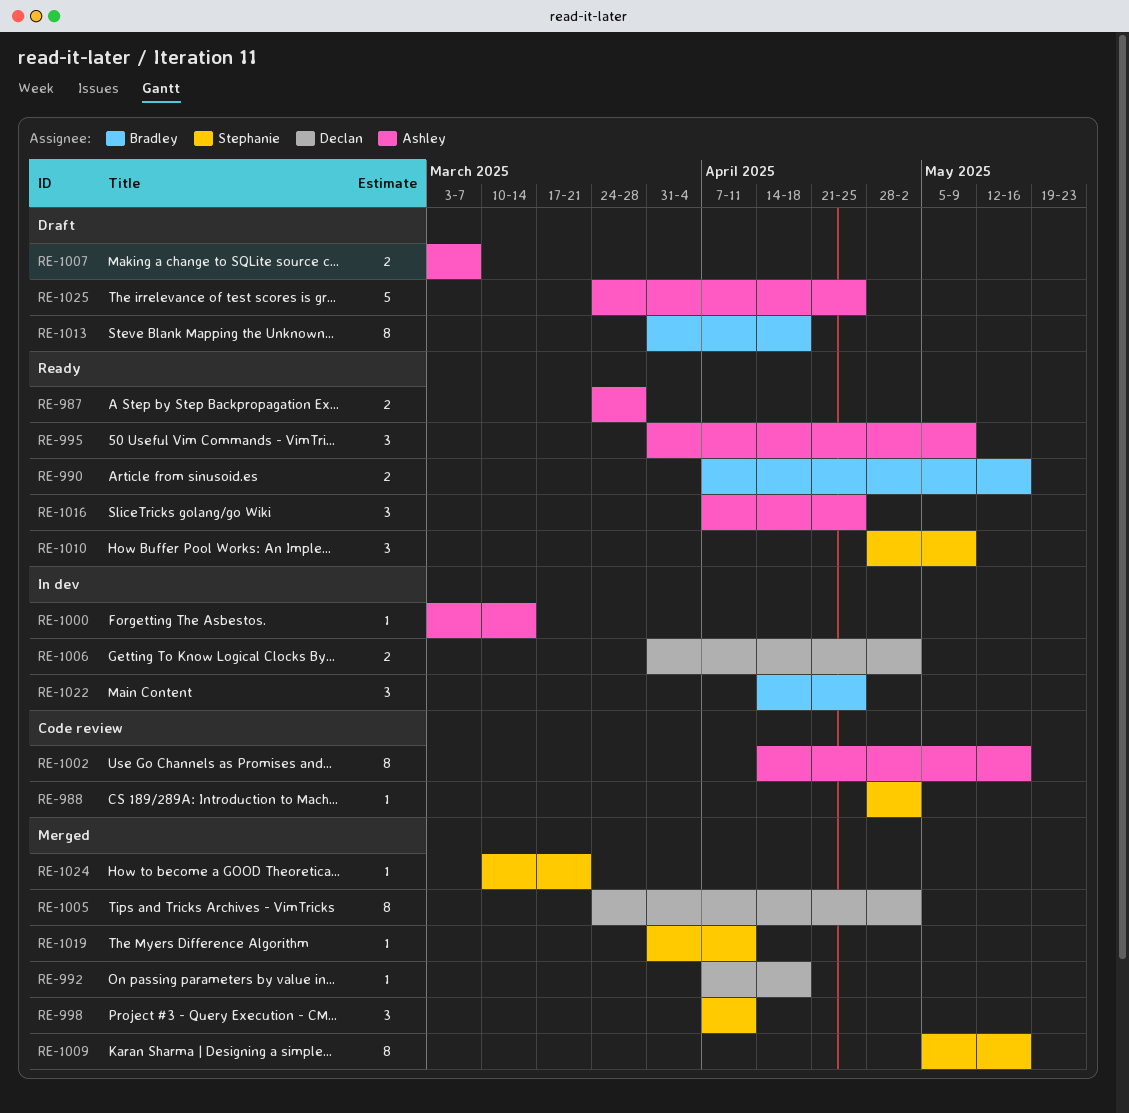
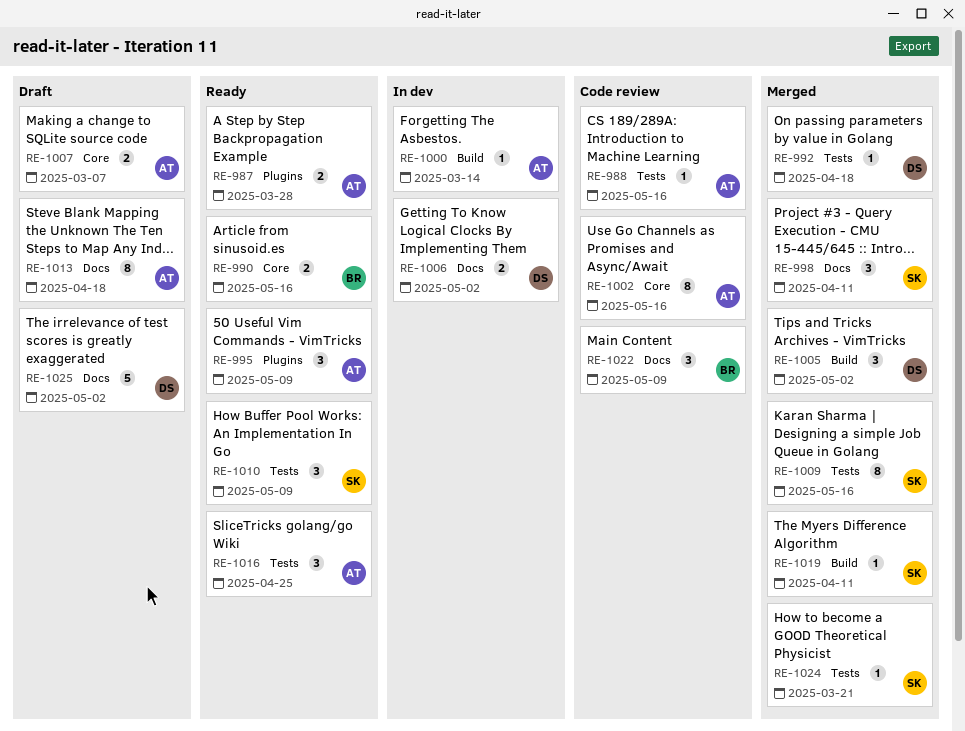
RE-988, owner: Stephanie -> Ashley
RE-988, due: May 2 -> May 16
RE-1005, estimate: 8 -> 3
RE-1013, owner: Bradley -> Ashley
RE-1022, status: In dev -> Code review
RE-1022, due: Apr 25 -> May 9
RE-1025, owner: Ashley -> Declan
RE-1025, due: Apr 25 -> May 2

